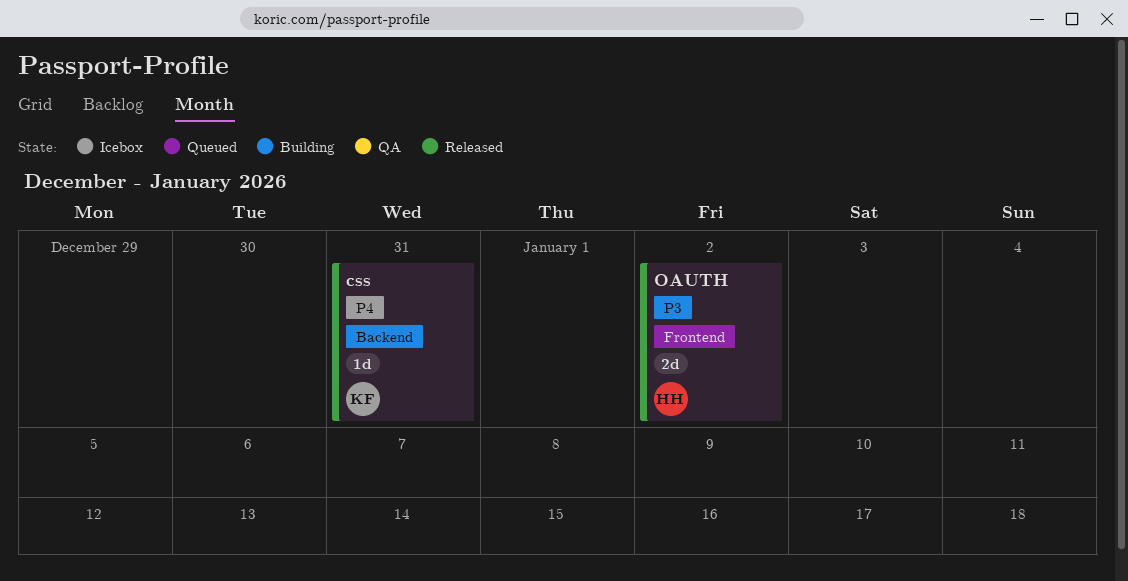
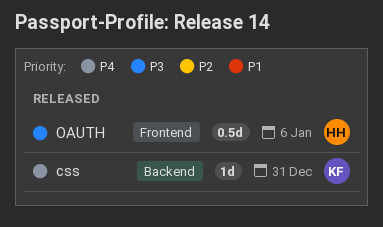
OAUTH, estimate: 2d -> 0.5d
OAUTH, due: Jan 2 -> Jan 6

